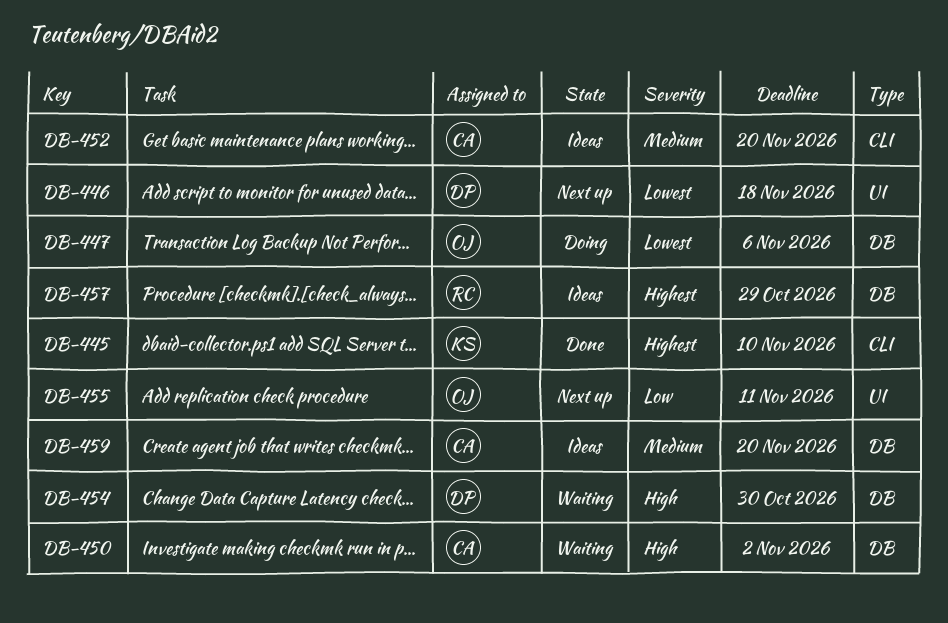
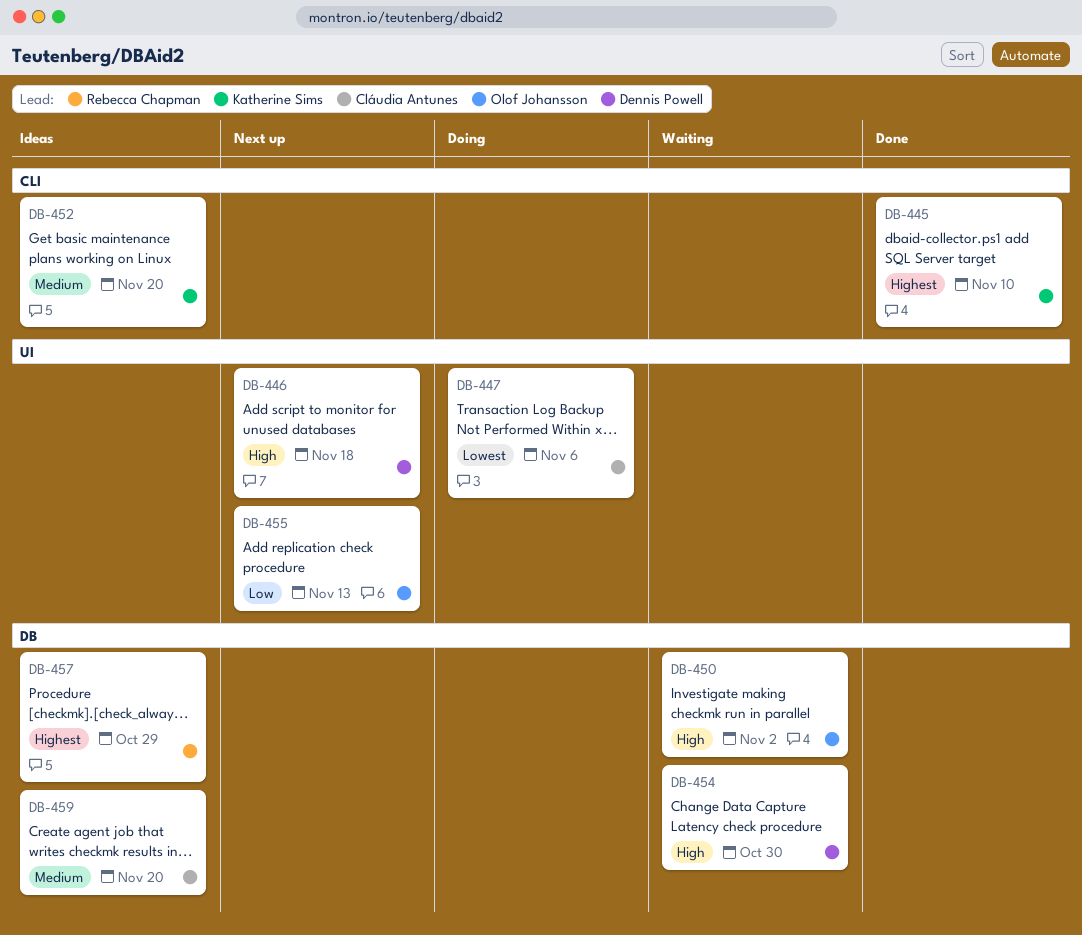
DB-446, priority: Lowest -> High
DB-447, owner: Olof Johansson -> Cláudia Antunes
DB-447, label: DB -> UI
DB-450, owner: Cláudia Antunes -> Olof Johansson
DB-452, owner: Cláudia Antunes -> Katherine Sims
DB-455, due: Nov 11 -> Nov 13

